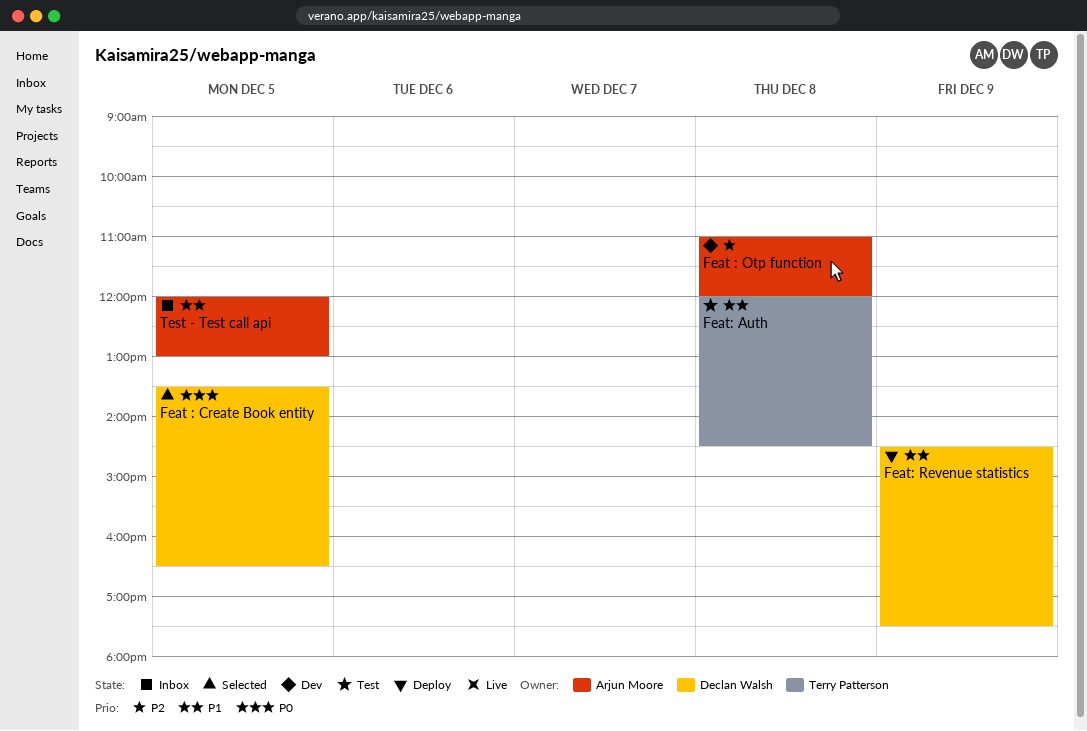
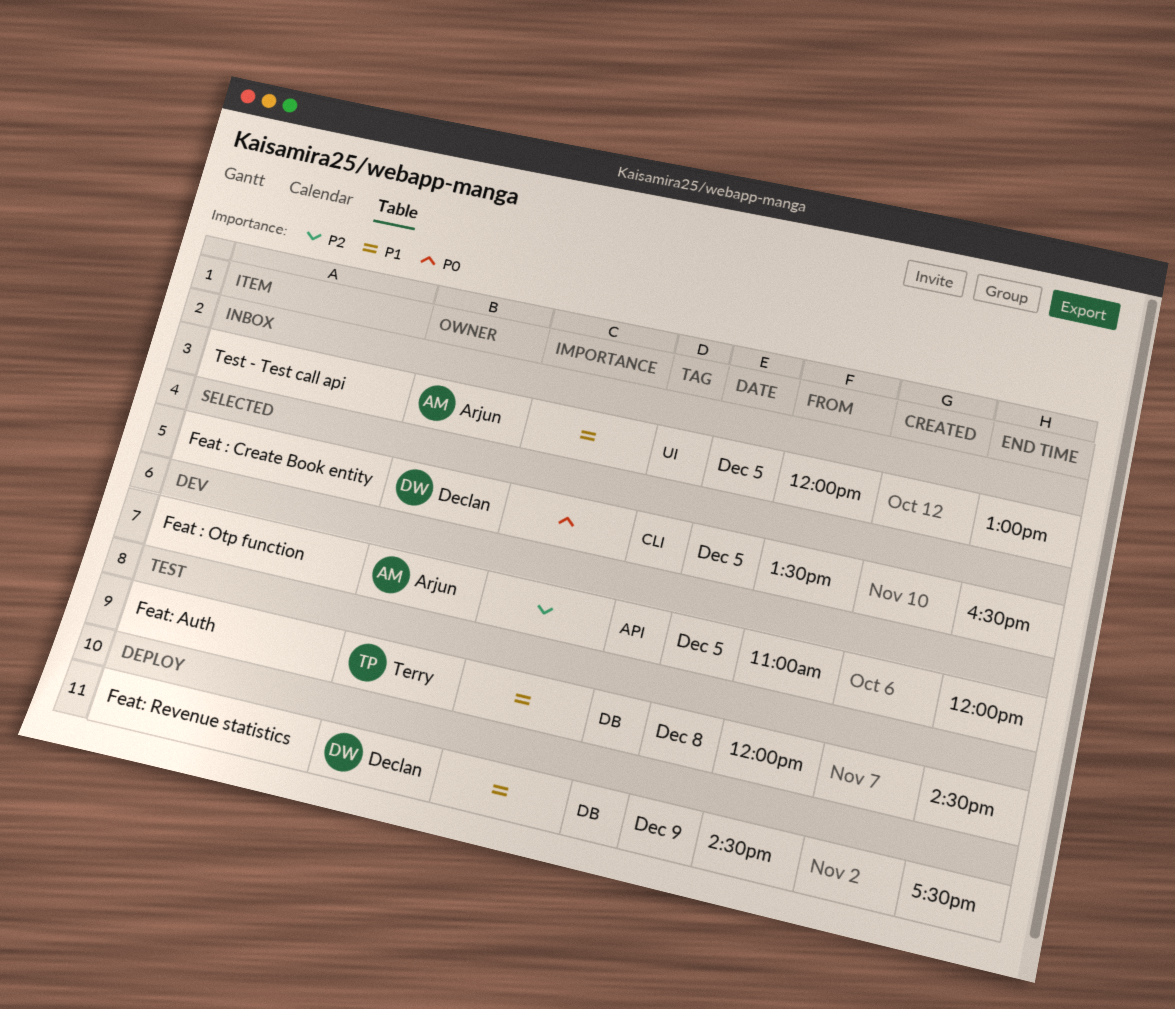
Feat : Otp function, day: Dec 8 -> Dec 5

